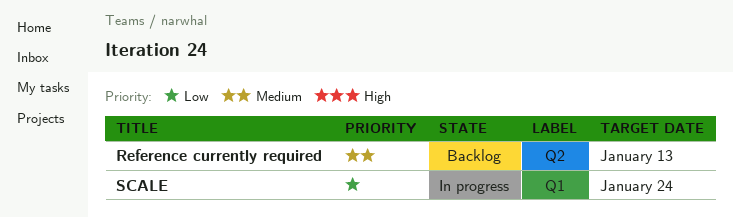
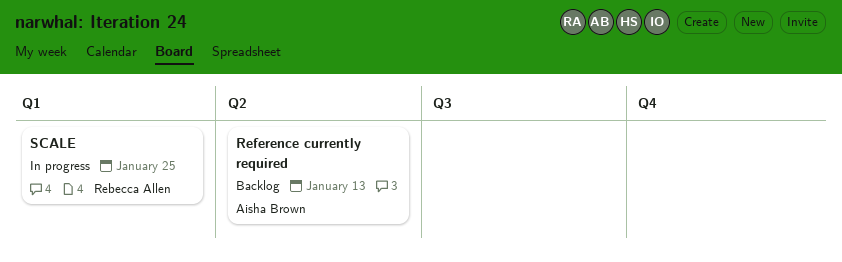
SCALE, due: Jan 24 -> Jan 25

